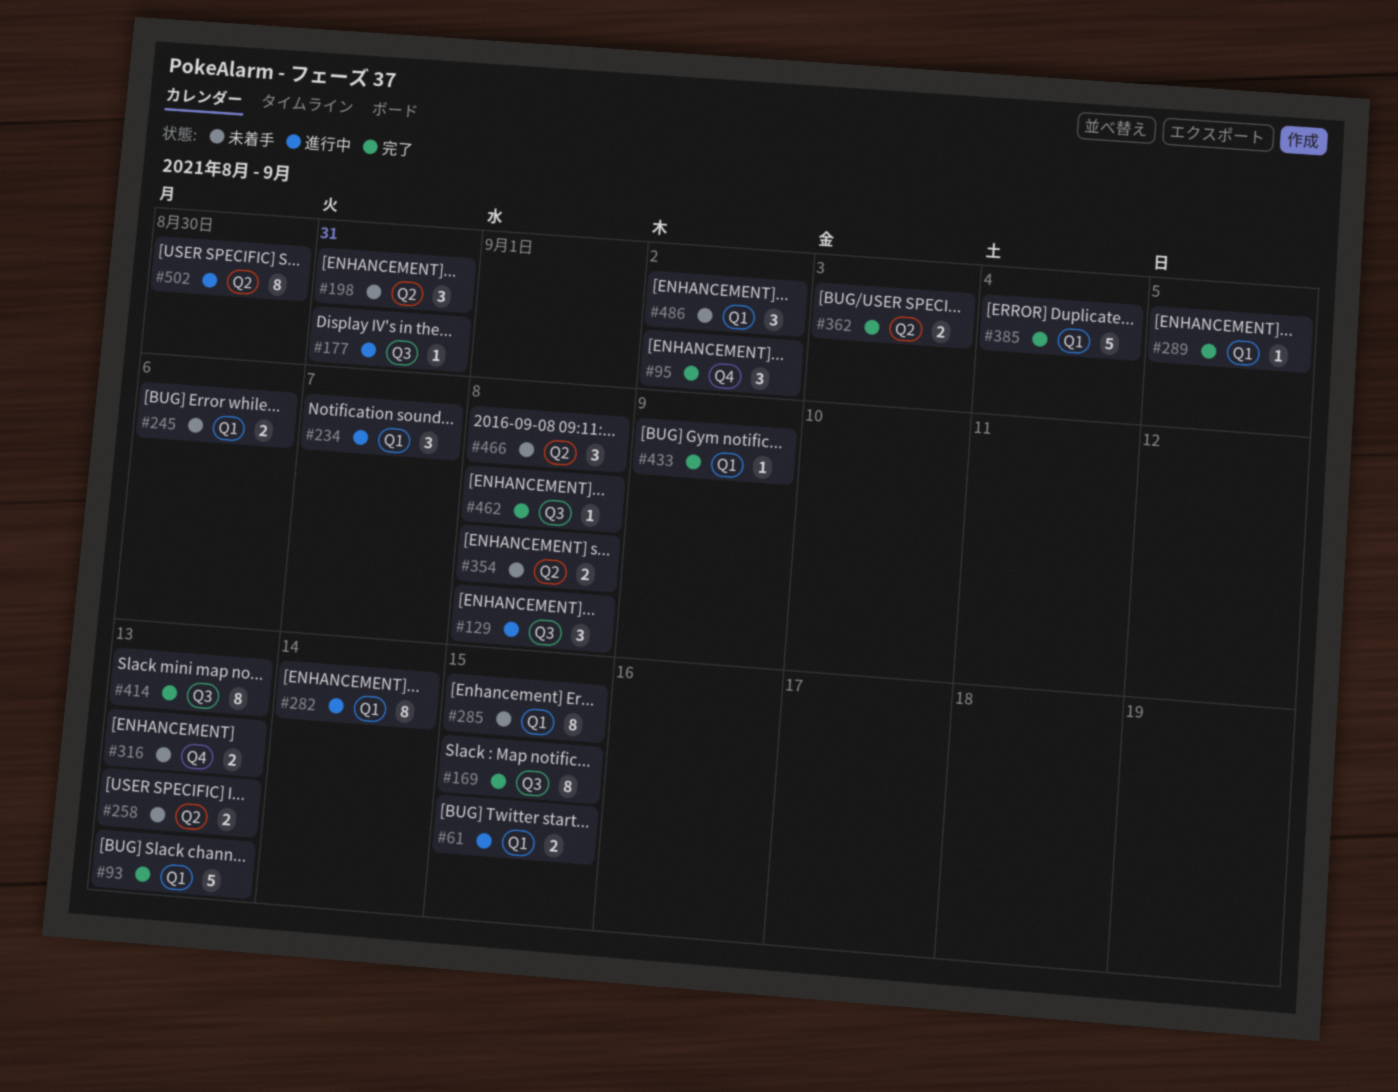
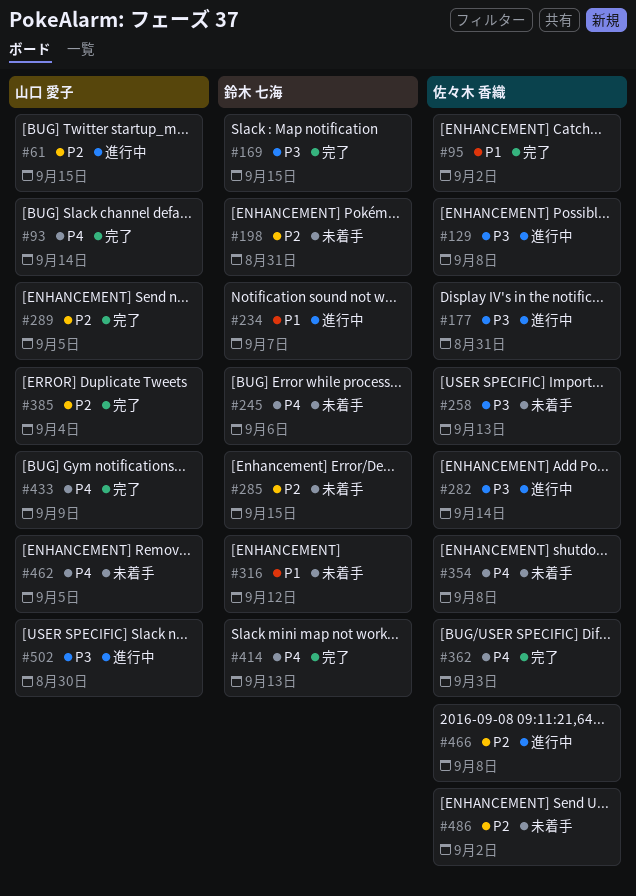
#93, due: Sep 13 -> Sep 14
#316, due: Sep 13 -> Sep 12
#462, status: 完了 -> 未着手
#462, due: Sep 8 -> Sep 5
#466, status: 未着手 -> 進行中

